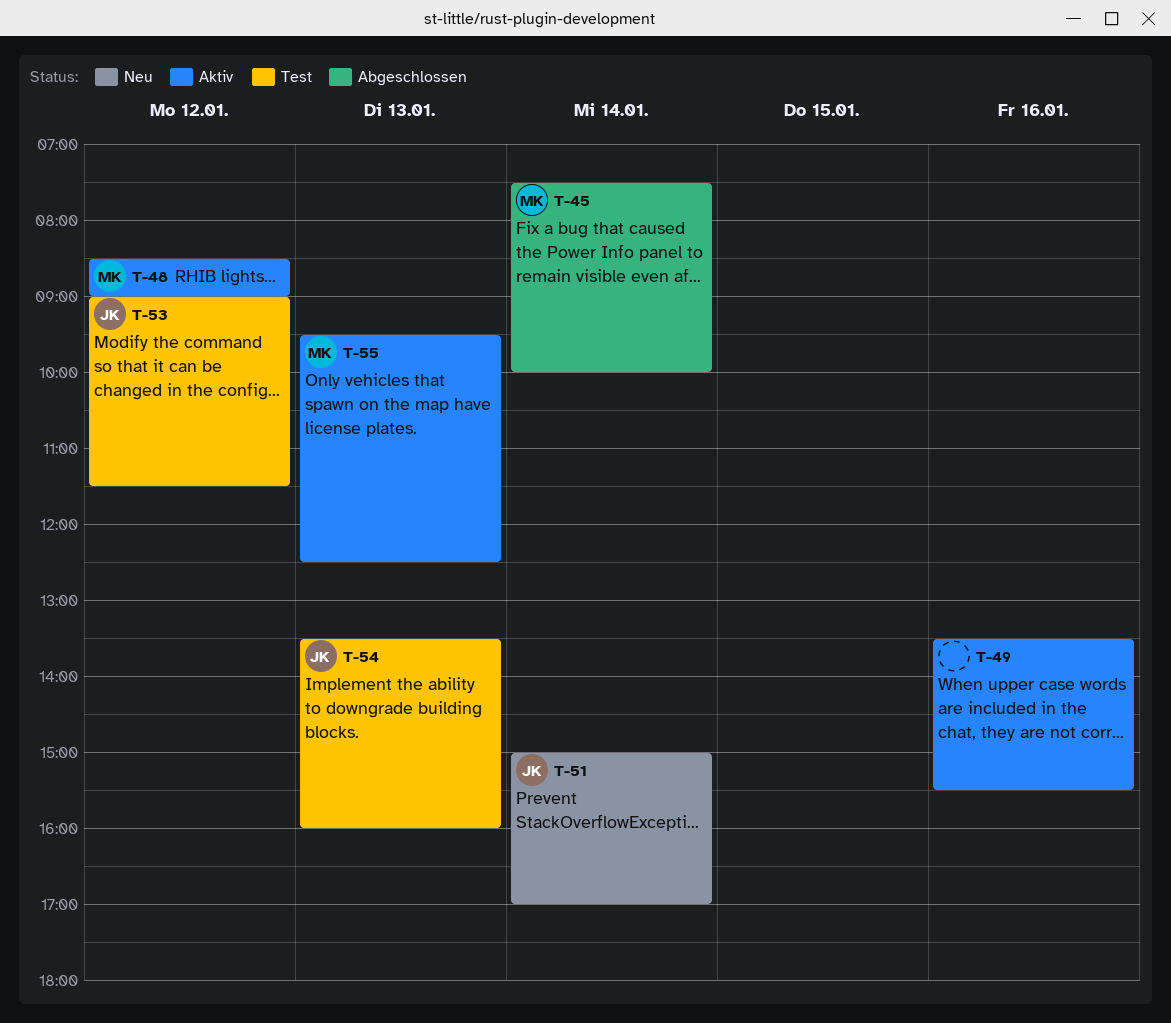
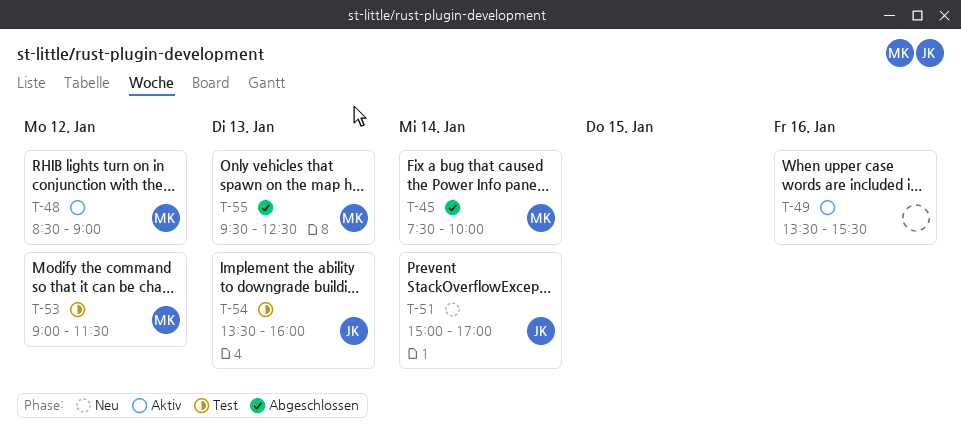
T-53, owner: JK -> MK
T-55, status: Aktiv -> Abgeschlossen

